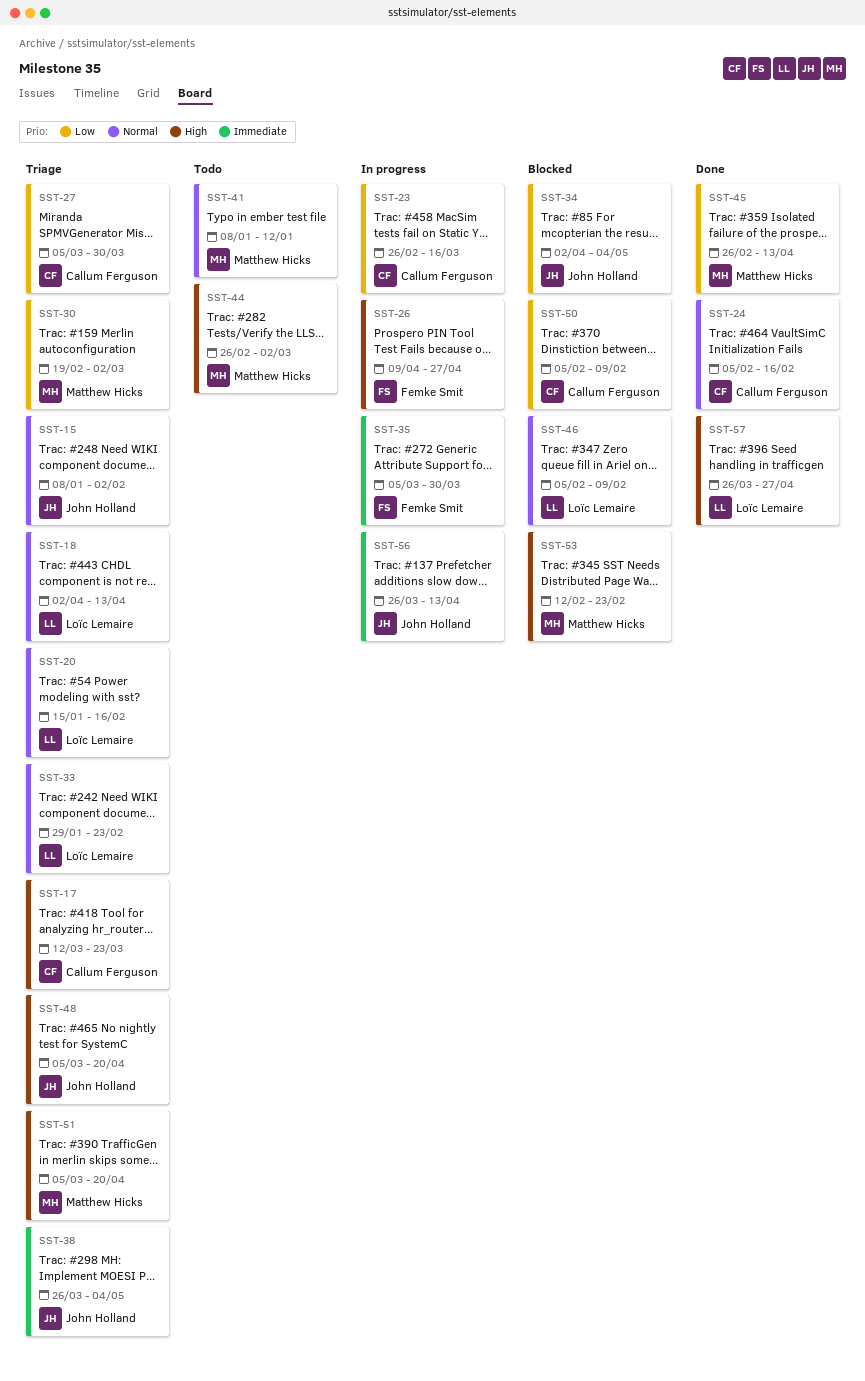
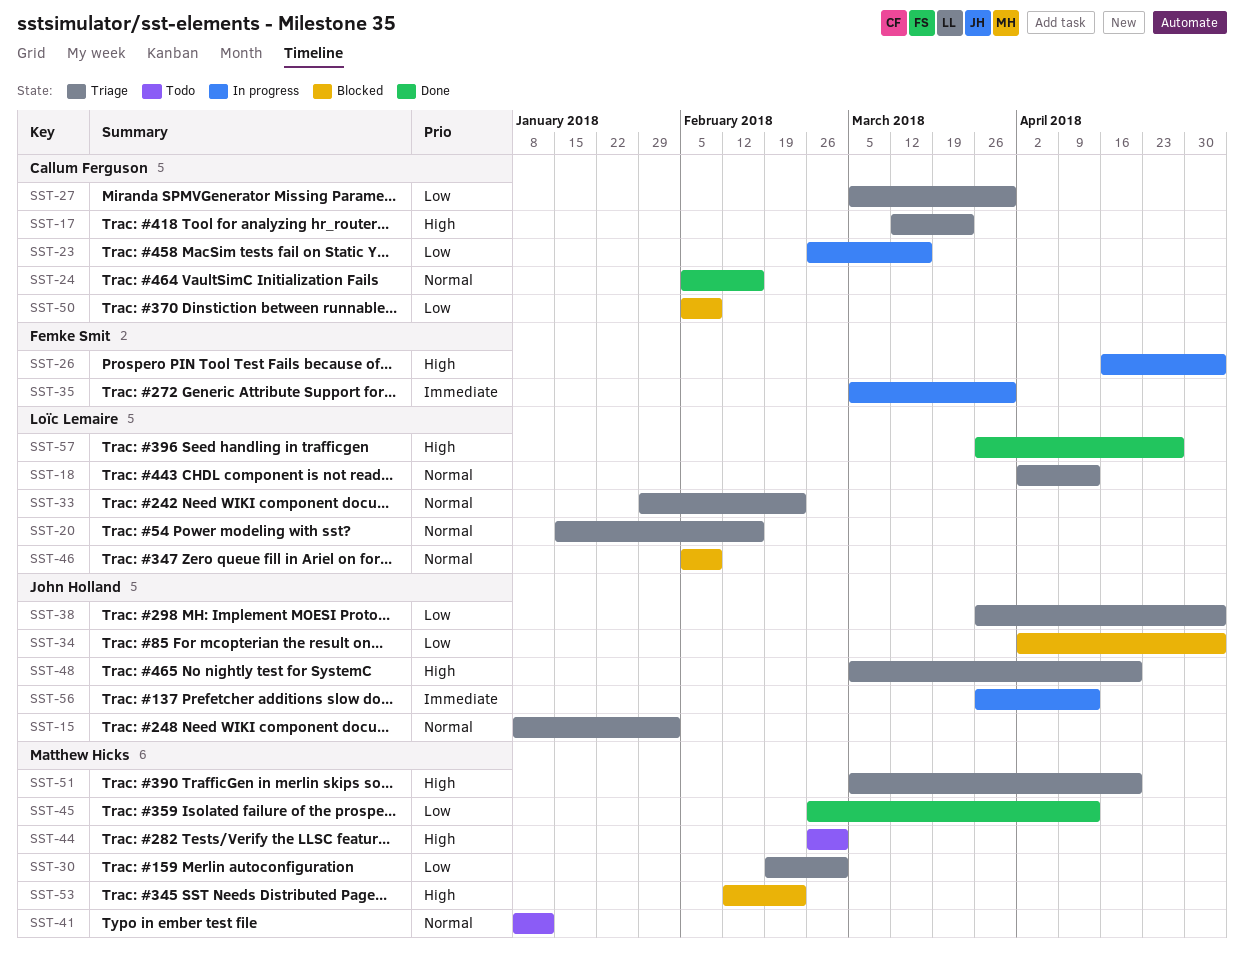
SST-26, start: Apr 9 -> Apr 16
SST-26, due: Apr 27 -> May 4
SST-38, priority: Immediate -> Low

